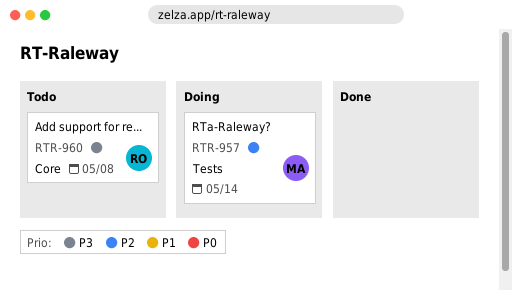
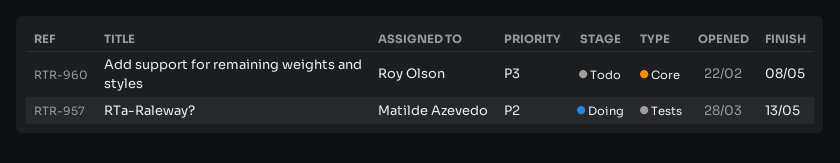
RTR-957, due: May 14 -> May 13

